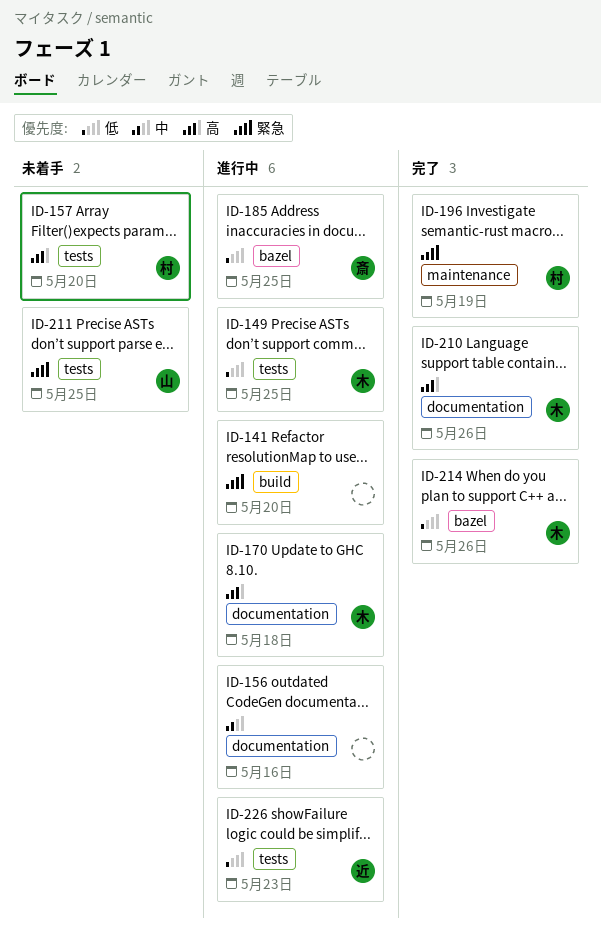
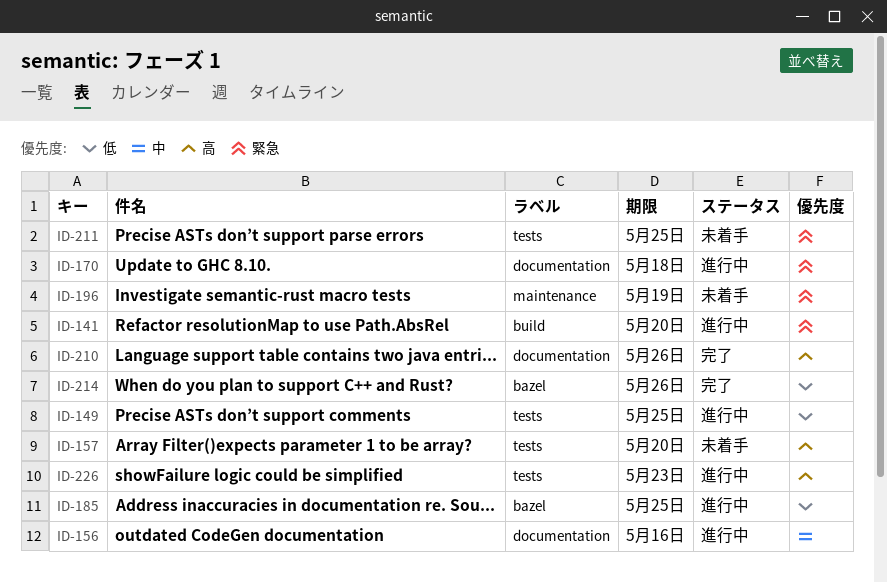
ID-170, priority: 高 -> 緊急
ID-196, status: 完了 -> 未着手
ID-226, priority: 低 -> 高

